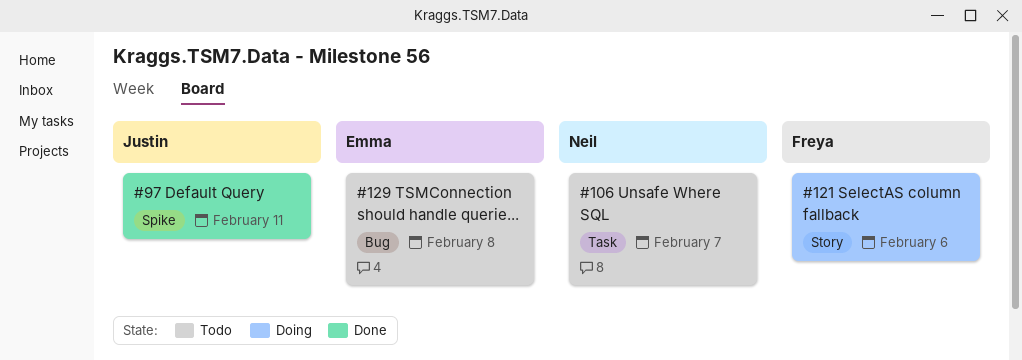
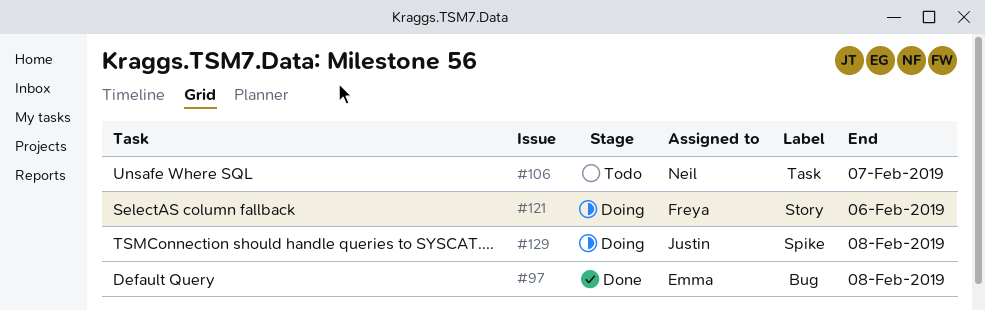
#97, owner: Justin -> Emma
#97, label: Spike -> Bug
#97, due: Feb 11 -> Feb 8
#129, status: Todo -> Doing
#129, owner: Emma -> Justin
#129, label: Bug -> Spike

